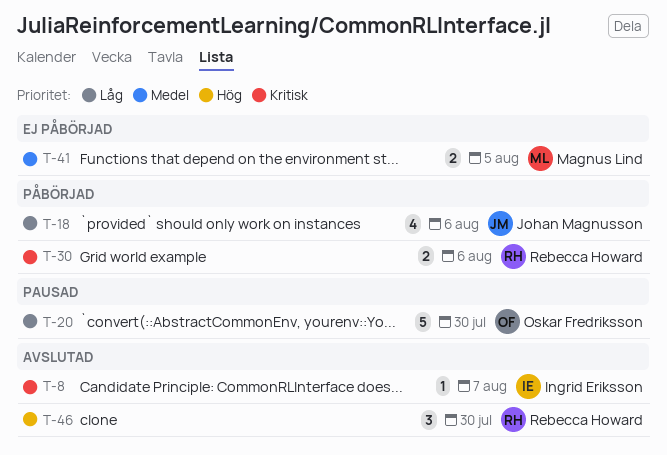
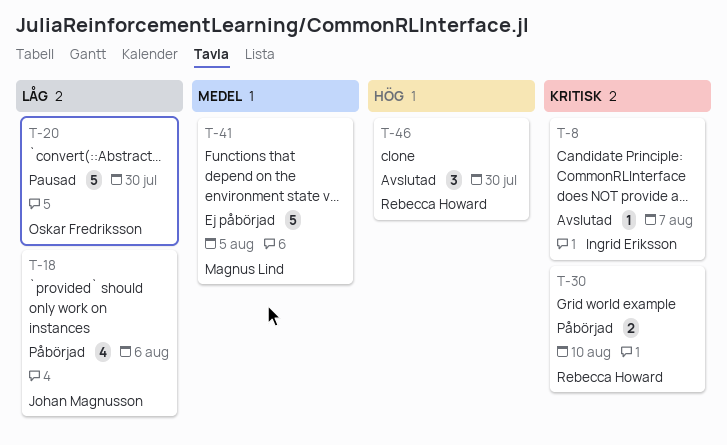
T-30, due: Aug 6 -> Aug 10
T-41, estimate: 2 -> 5

